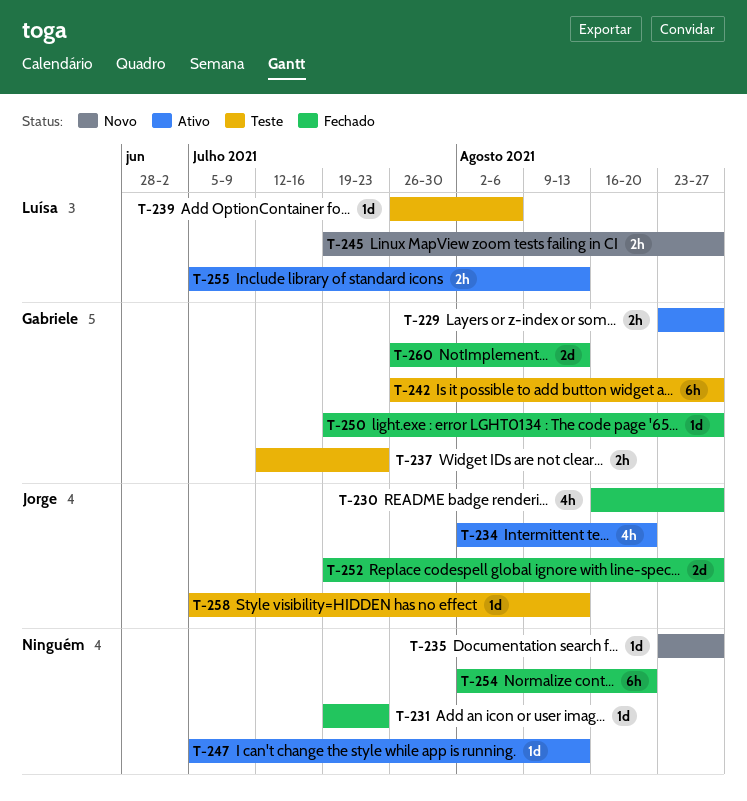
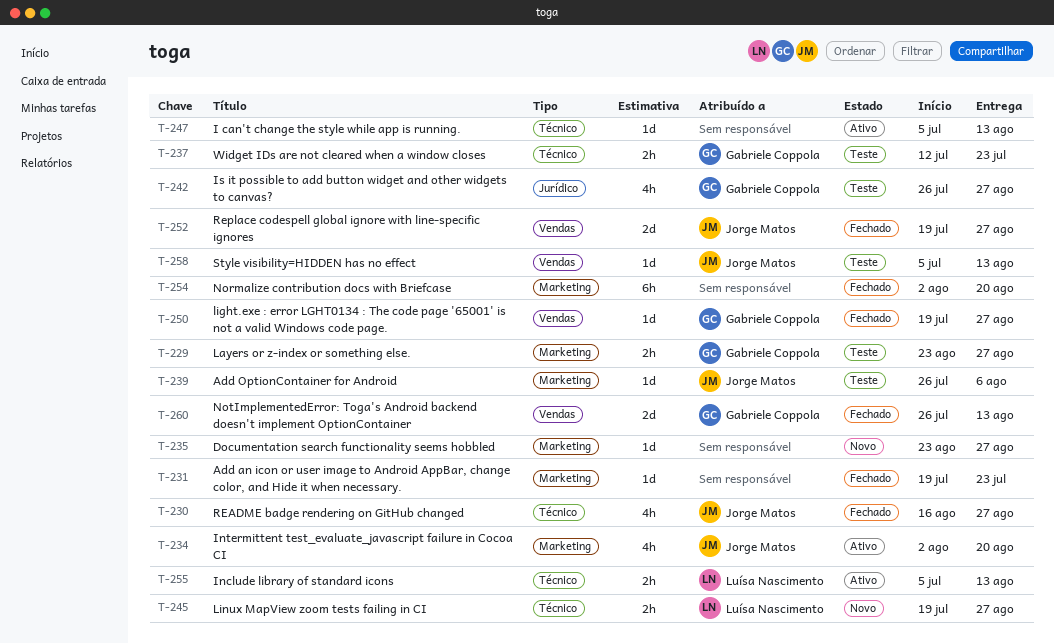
T-229, status: Ativo -> Teste
T-239, owner: Luísa Nascimento -> Jorge Matos
T-242, estimate: 6h -> 4h

